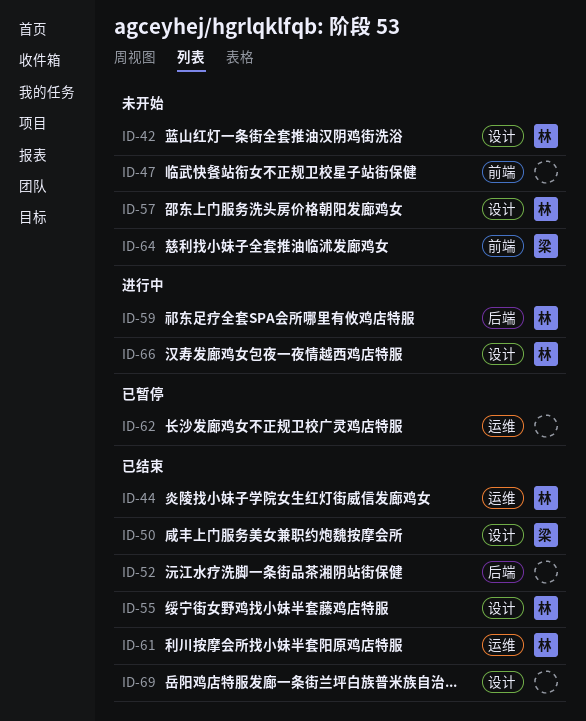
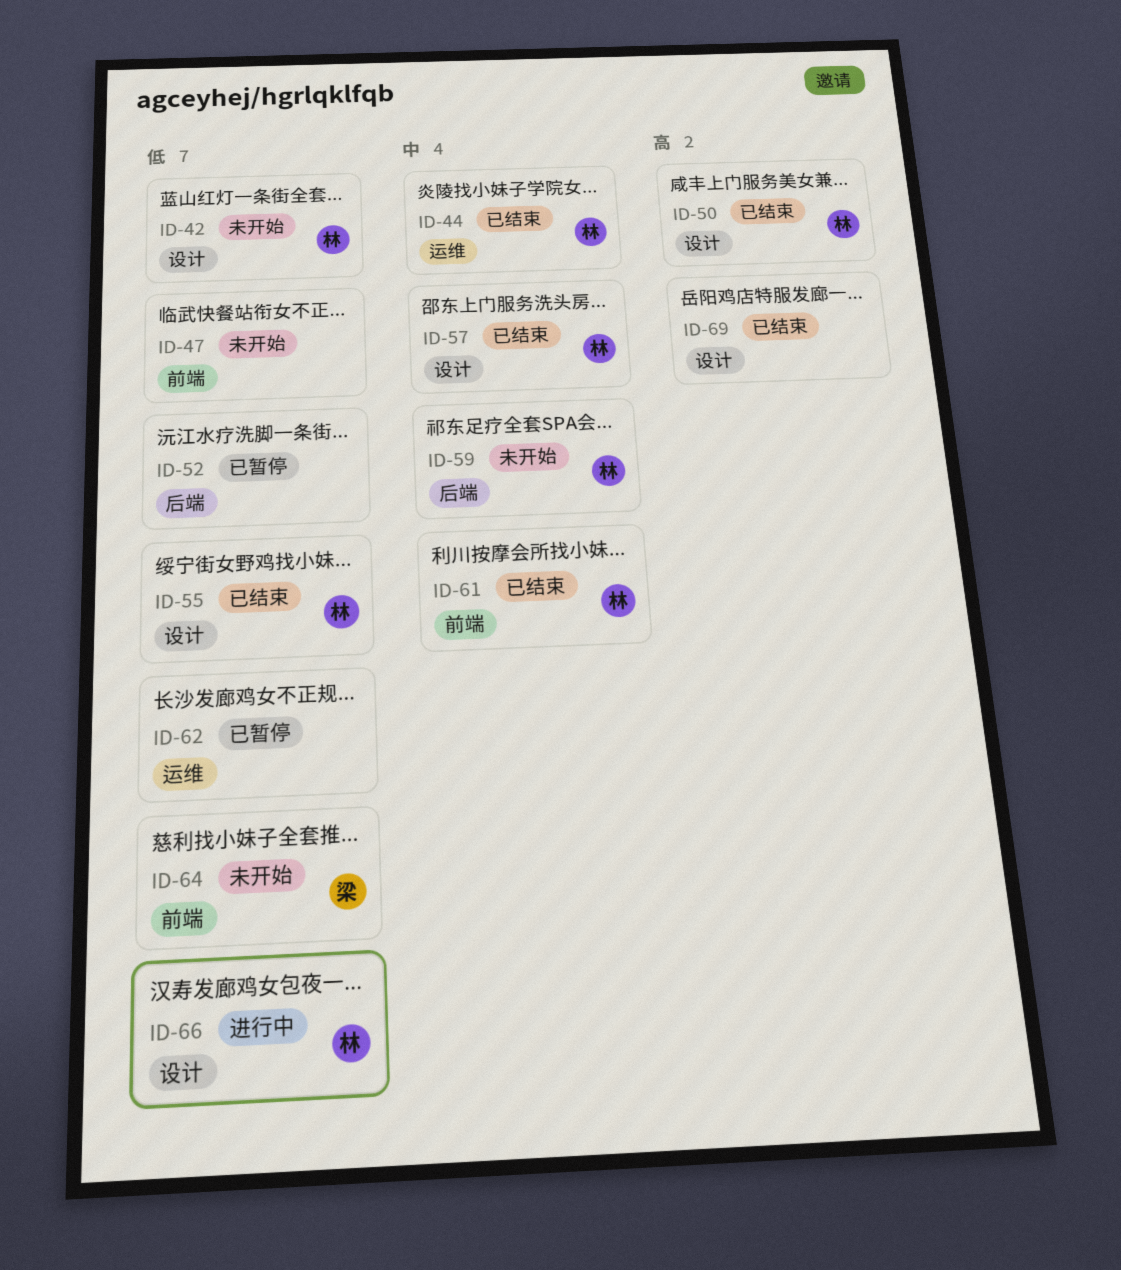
ID-50, owner: 梁 -> 林
ID-52, status: 已结束 -> 已暂停
ID-57, status: 未开始 -> 已结束
ID-59, status: 进行中 -> 未开始
ID-61, label: 运维 -> 前端

